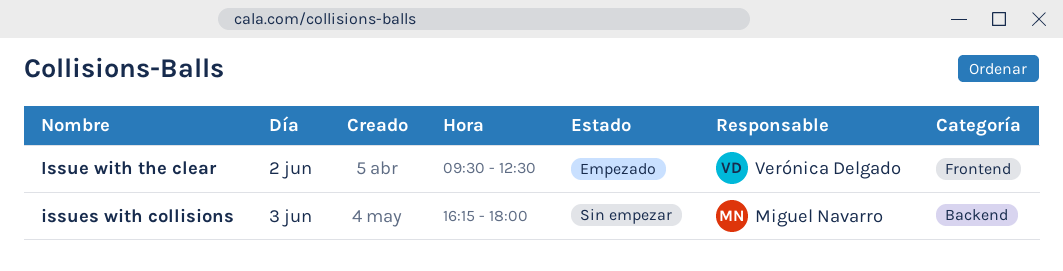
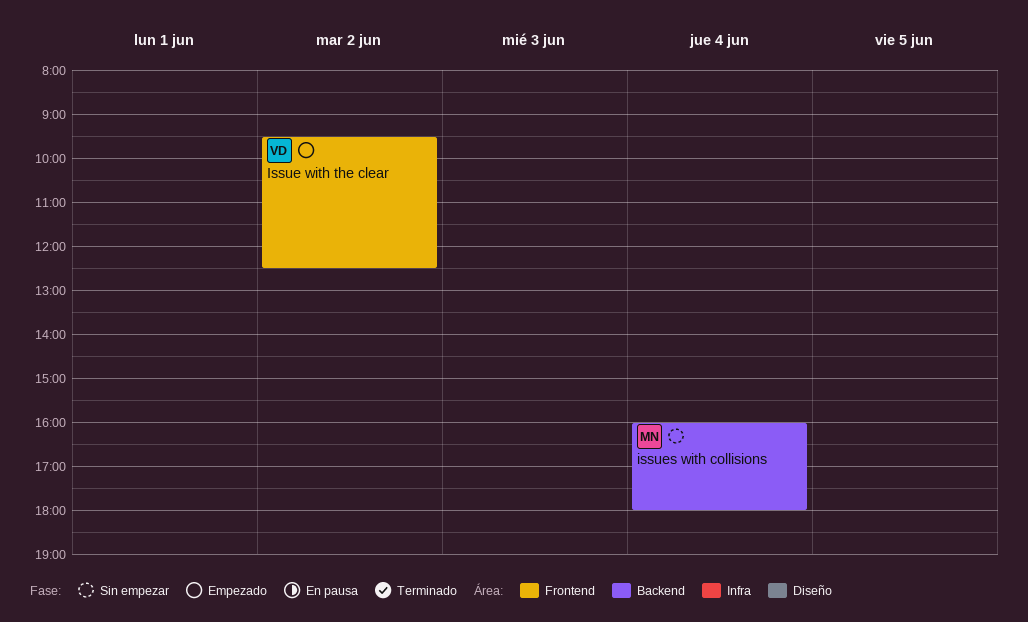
issues with collisions, day: Jun 3 -> Jun 4
issues with collisions, begins: 16:15 -> 16:00

